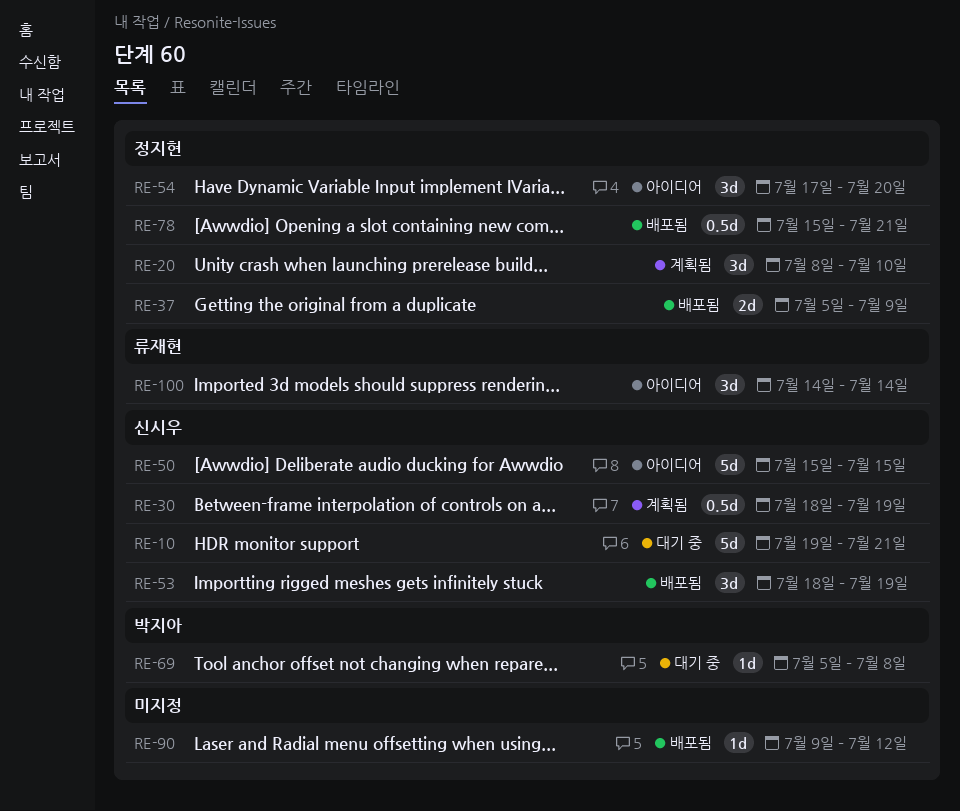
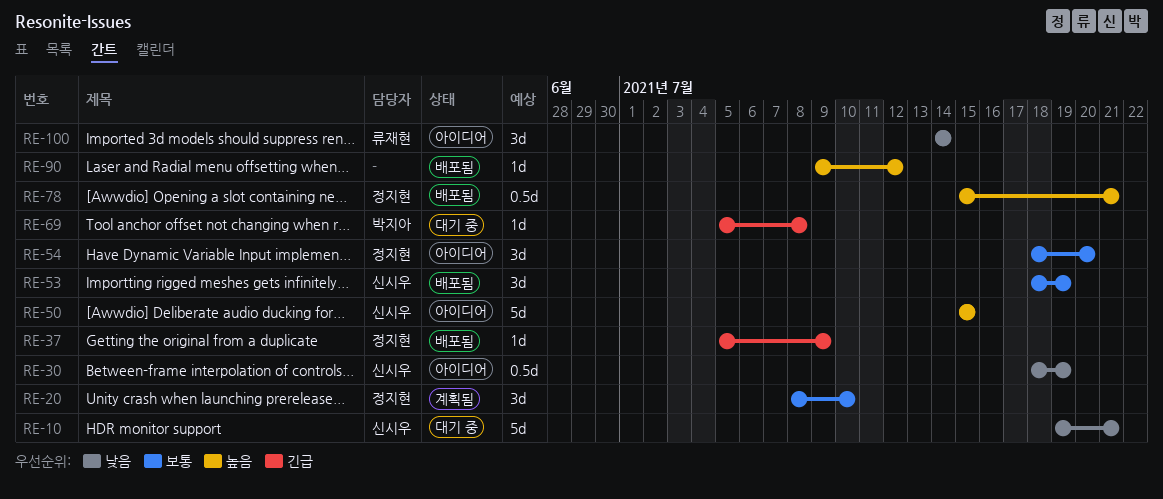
RE-30, status: 계획됨 -> 아이디어
RE-37, estimate: 2d -> 1d
RE-54, start: Jul 17 -> Jul 18

